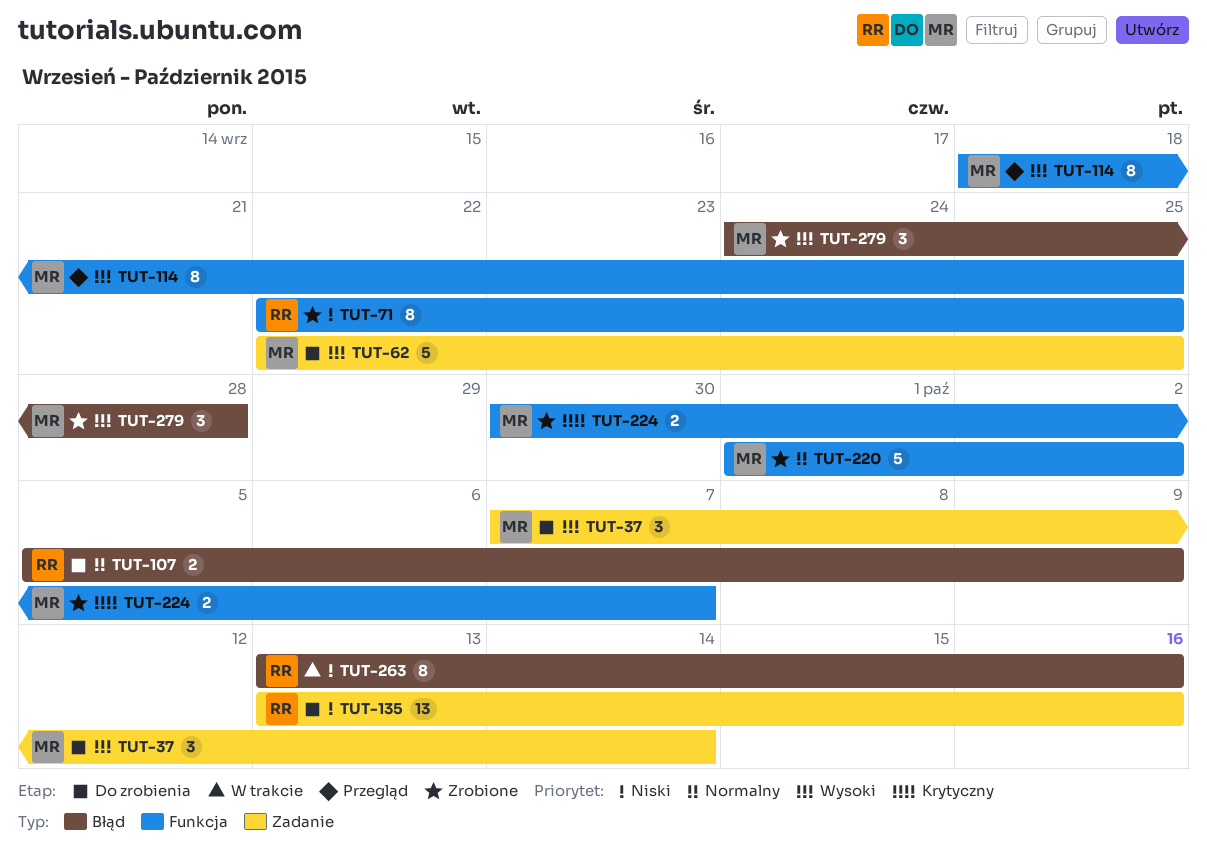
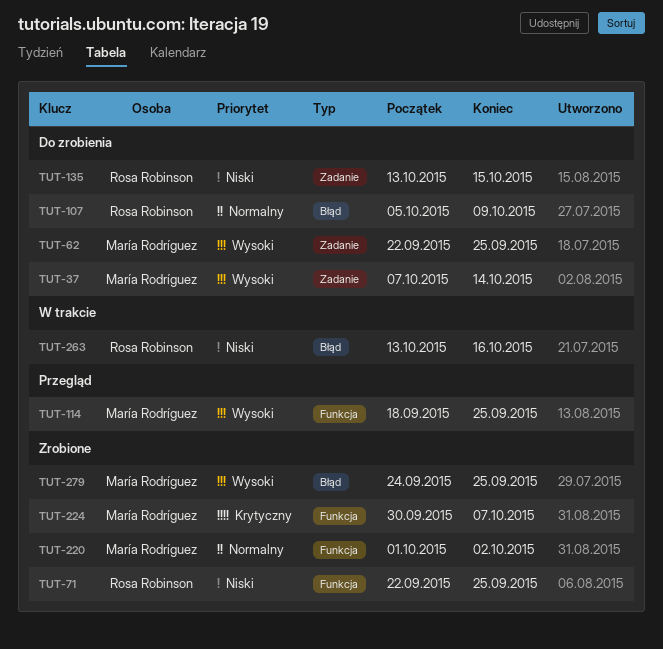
TUT-135, due: Oct 16 -> Oct 15
TUT-279, due: Sep 28 -> Sep 25

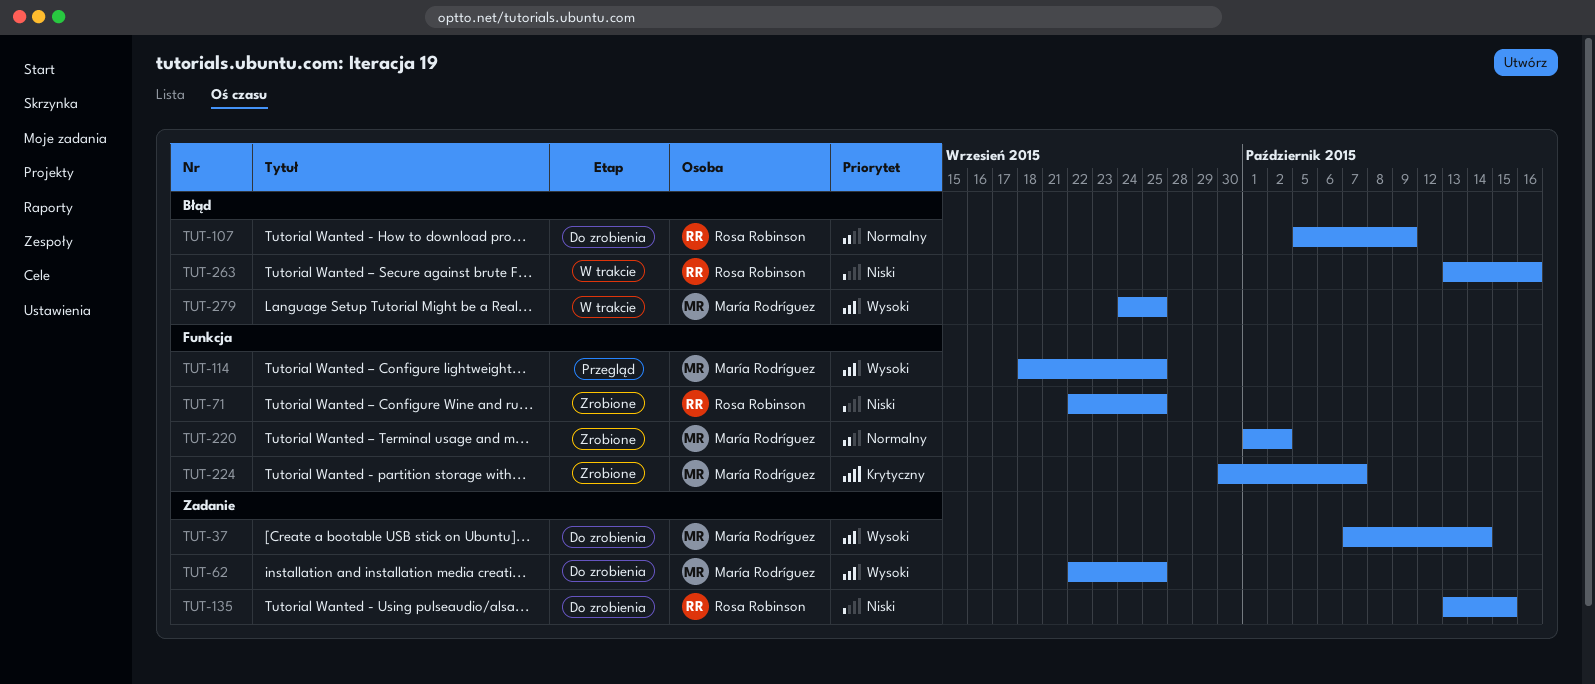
TUT-279, status: Zrobione -> W trakcie

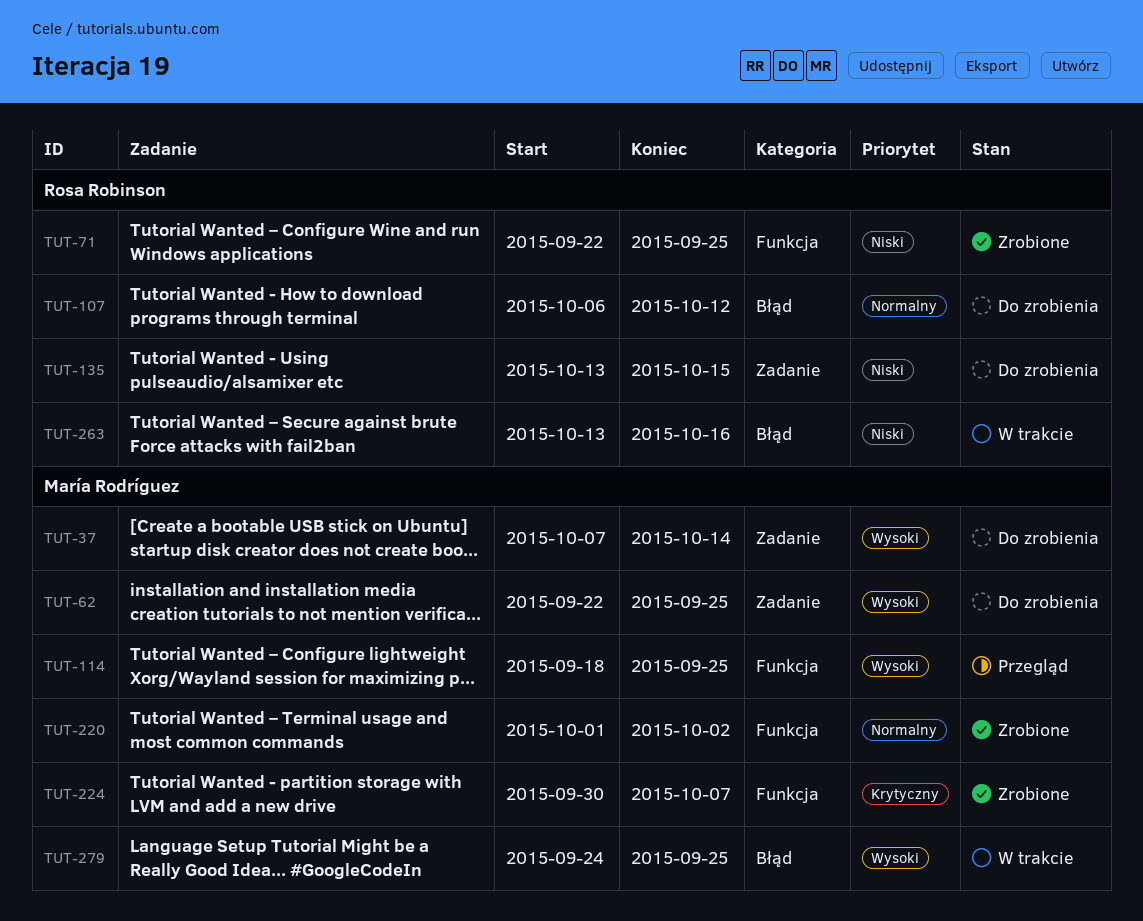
TUT-107, start: Oct 5 -> Oct 6
TUT-107, due: Oct 9 -> Oct 12

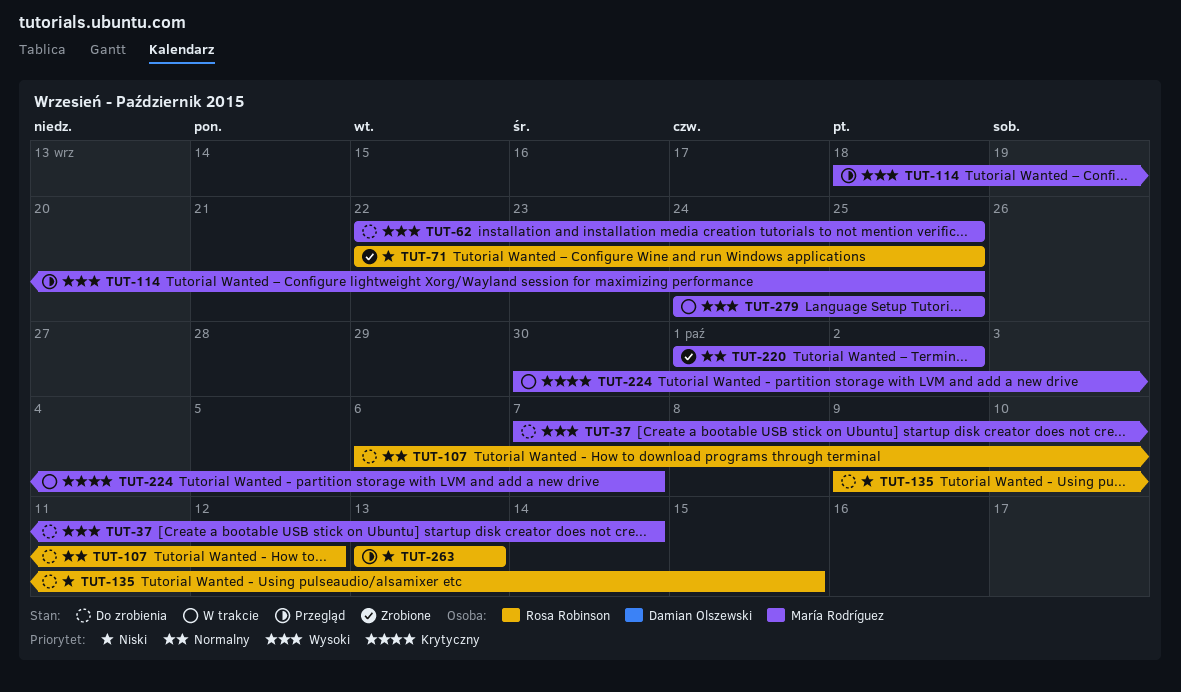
TUT-135, start: Oct 13 -> Oct 9
TUT-224, status: Zrobione -> W trakcie
TUT-263, status: W trakcie -> Przegląd
TUT-263, due: Oct 16 -> Oct 13

